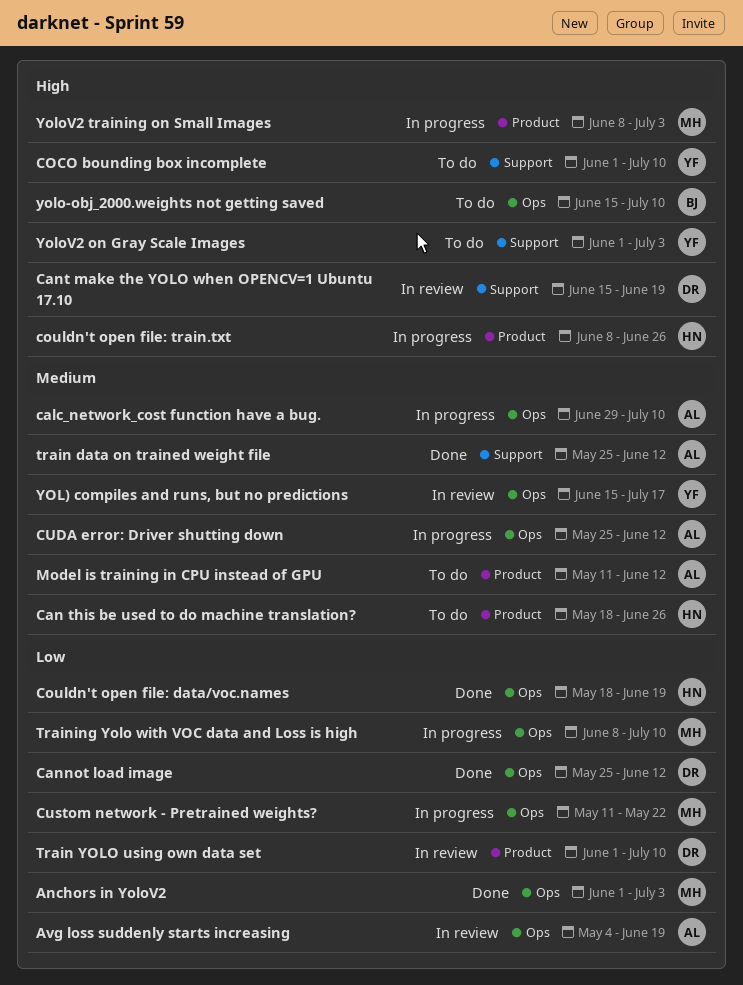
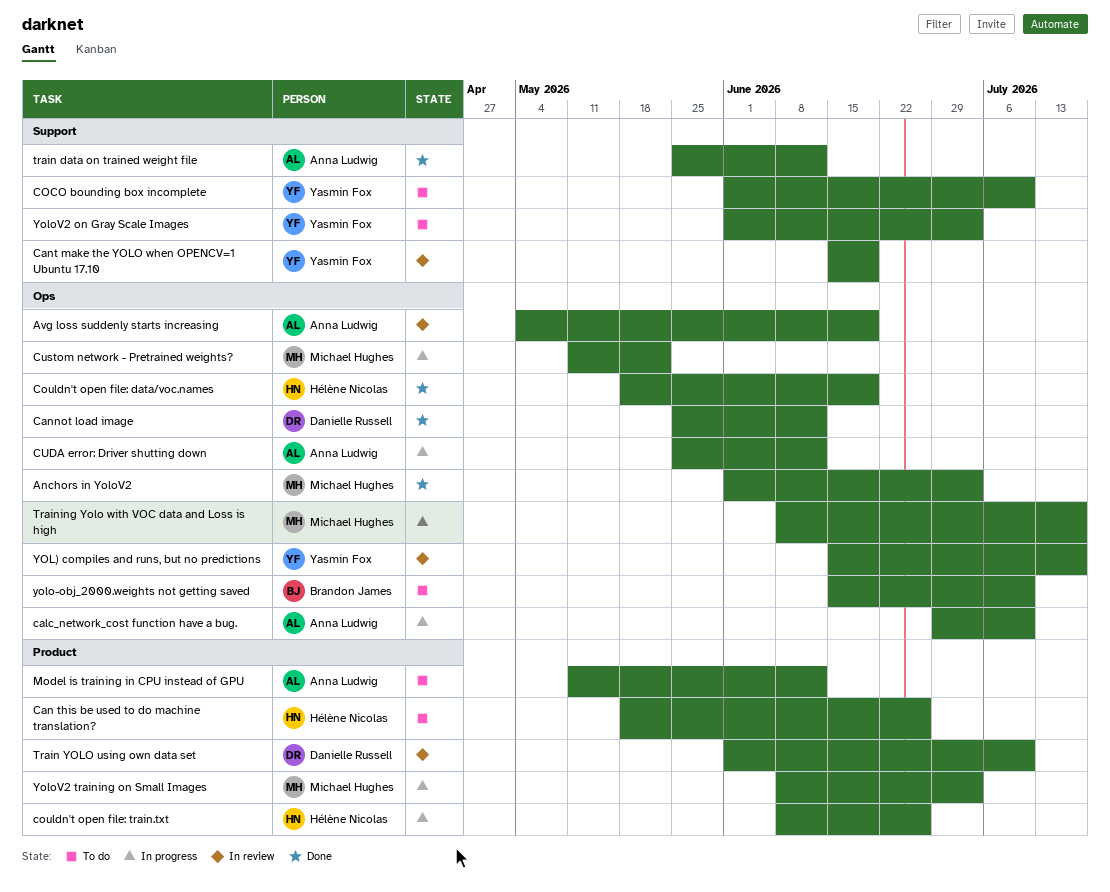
Cant make the YOLO when OPENCV=1 Ubuntu 17.10, owner: Danielle Russell -> Yasmin Fox
Training Yolo with VOC data and Loss is high, due: Jul 10 -> Jul 17

